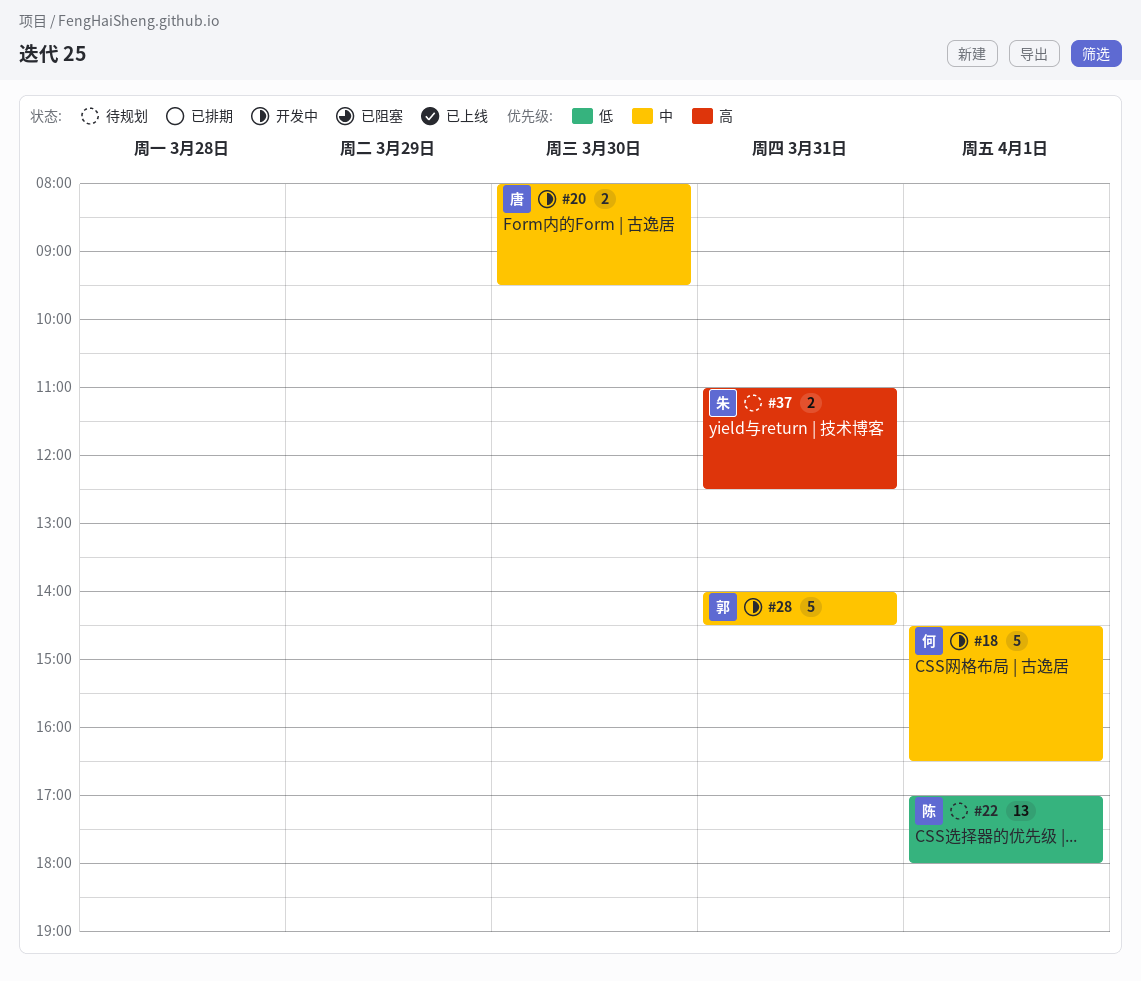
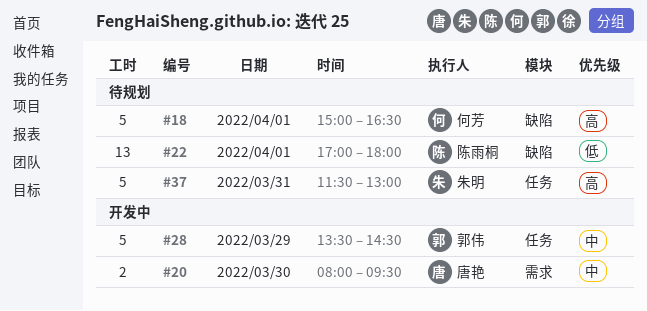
#18, status: 开发中 -> 待规划
#18, priority: 中 -> 高
#18, begins: 14:30 -> 15:00
#28, day: Mar 31 -> Mar 29
#28, begins: 14:00 -> 13:30
#37, estimate: 2 -> 5
#37, begins: 11:00 -> 11:30
#37, ends: 12:30 -> 13:00

